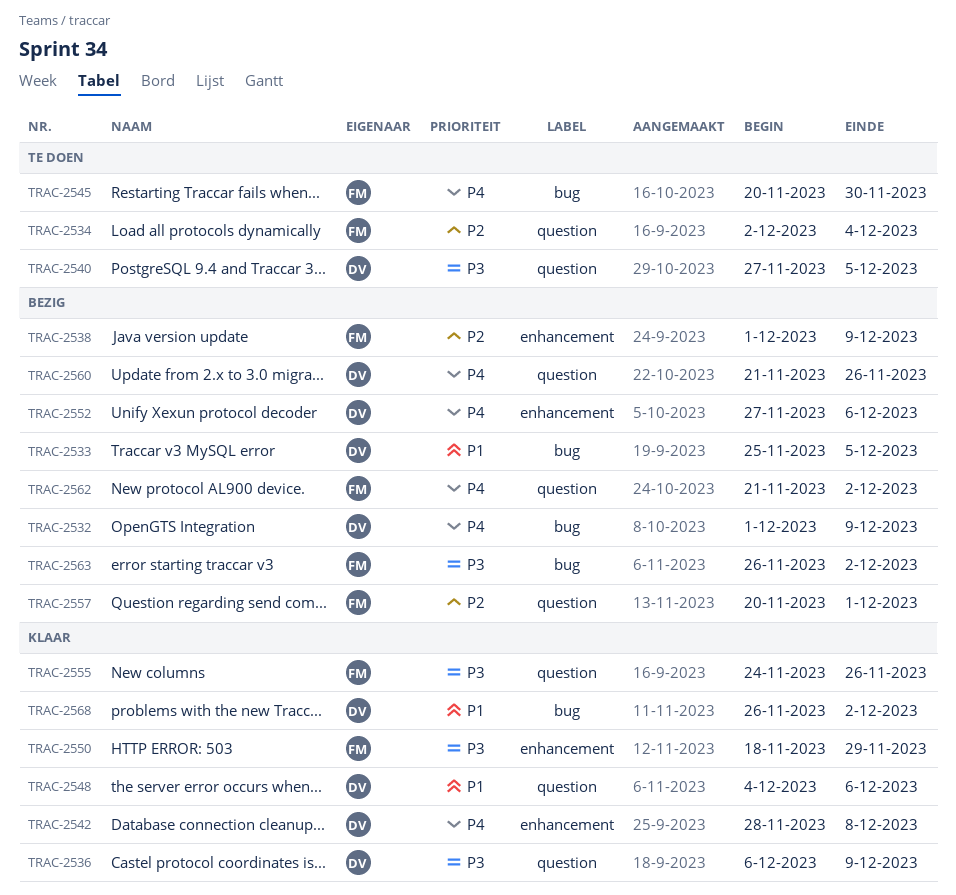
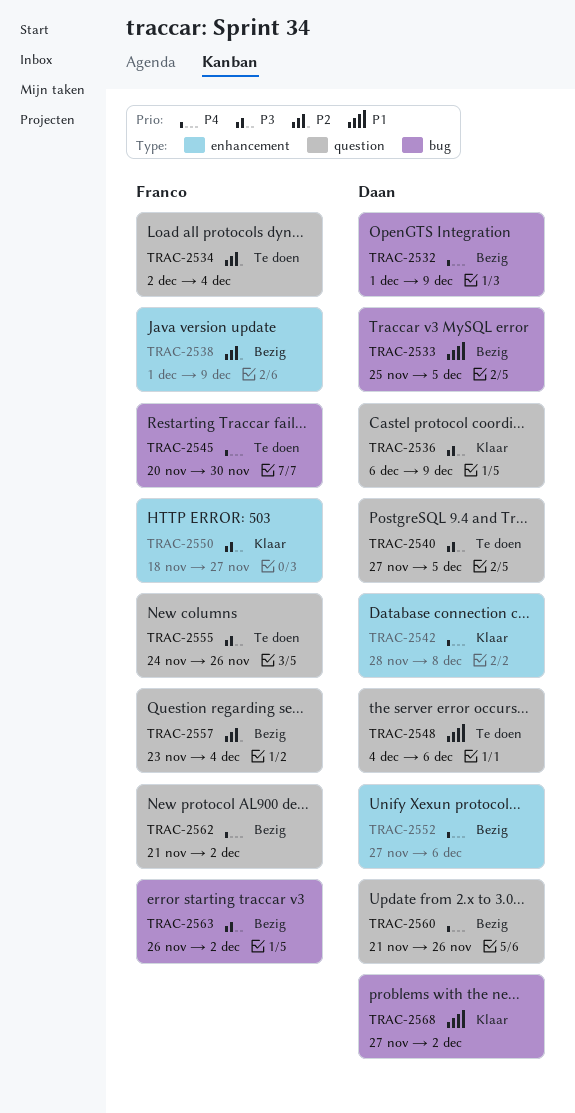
TRAC-2548, status: Klaar -> Te doen
TRAC-2550, due: Nov 29 -> Nov 27
TRAC-2555, status: Klaar -> Te doen
TRAC-2557, start: Nov 20 -> Nov 23
TRAC-2557, due: Dec 1 -> Dec 4
TRAC-2568, start: Nov 26 -> Nov 27

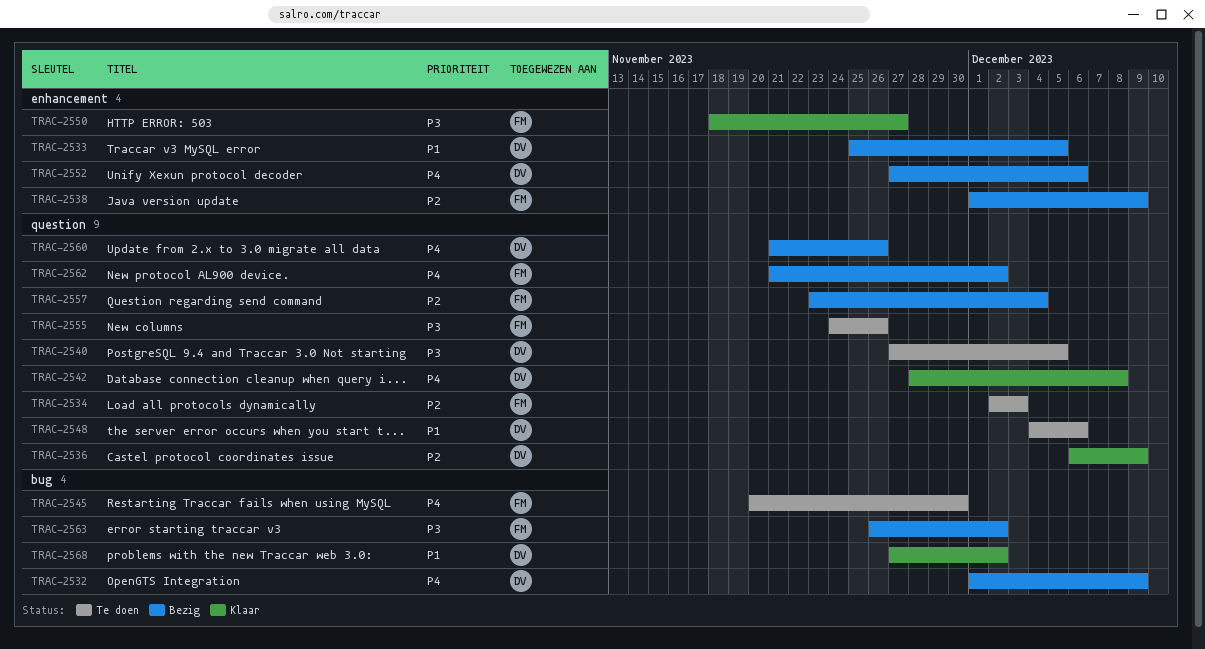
TRAC-2533, label: bug -> enhancement
TRAC-2534, due: Dec 4 -> Dec 3
TRAC-2536, priority: P3 -> P2
TRAC-2542, label: enhancement -> question

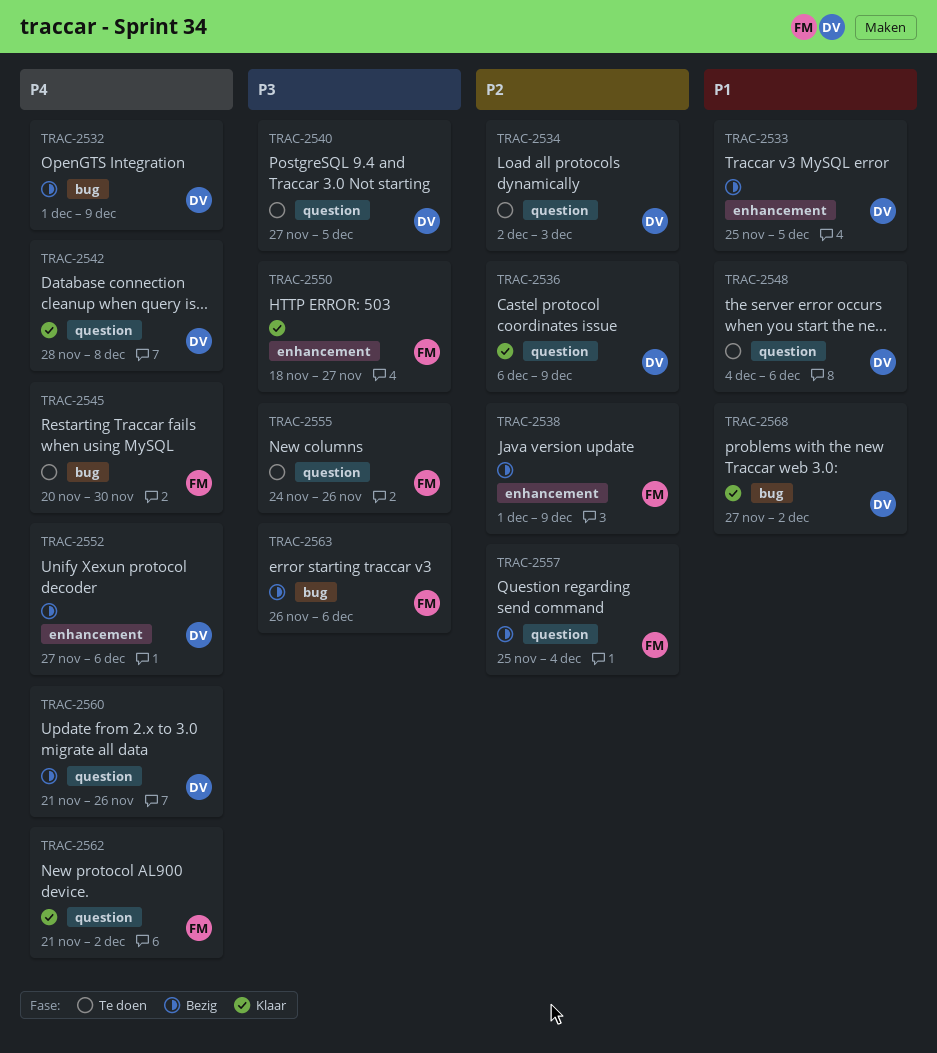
TRAC-2534, owner: FM -> DV
TRAC-2557, start: Nov 23 -> Nov 25
TRAC-2562, status: Bezig -> Klaar
TRAC-2563, due: Dec 2 -> Dec 6

